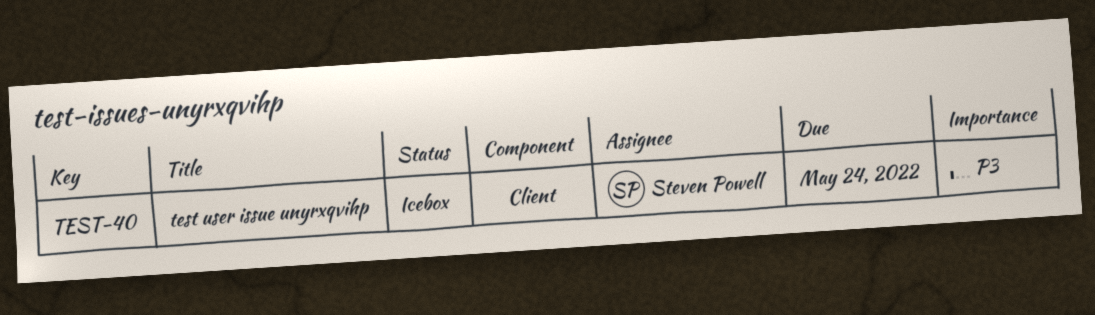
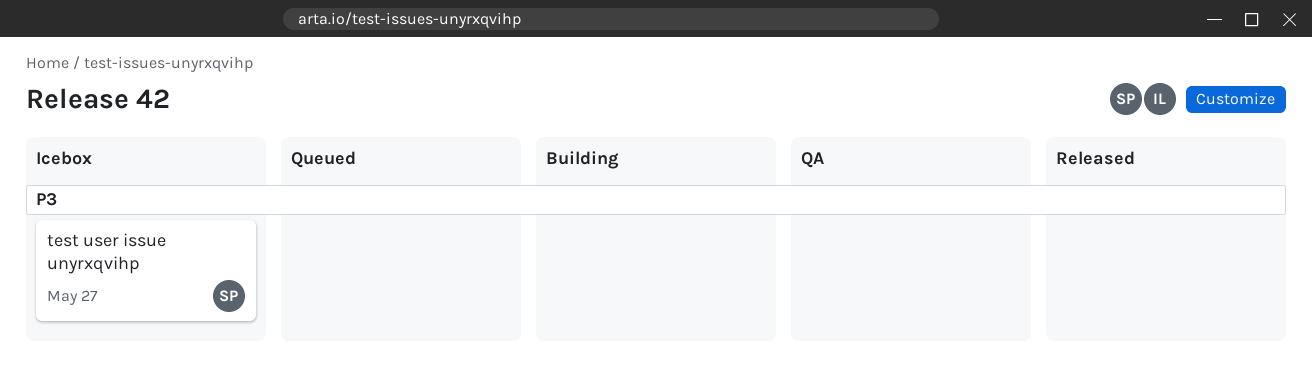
test user issue unyrxqvihp, due: May 24 -> May 27

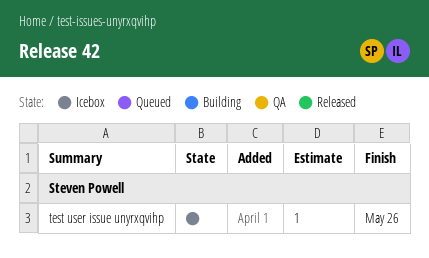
test user issue unyrxqvihp, due: May 27 -> May 26

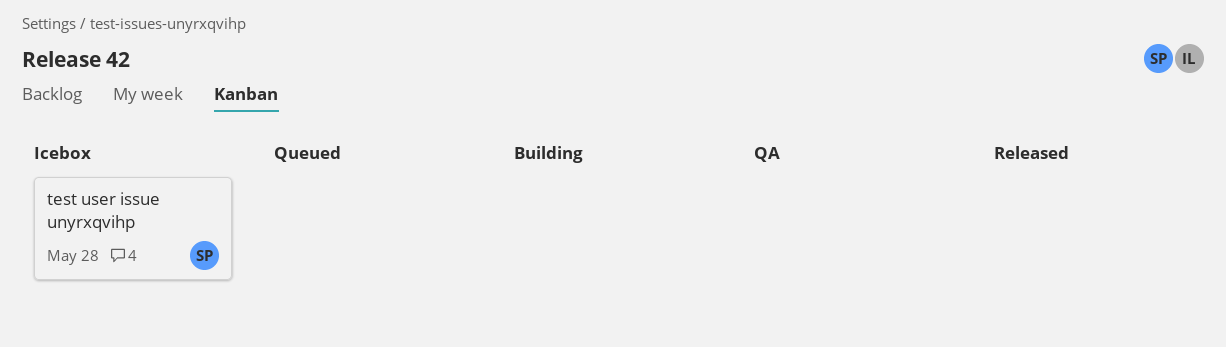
test user issue unyrxqvihp, due: May 26 -> May 28

